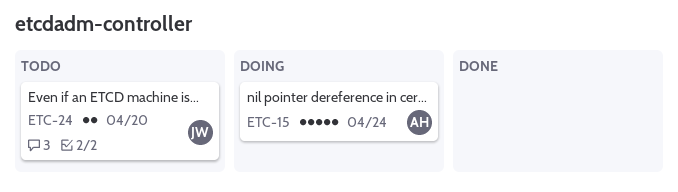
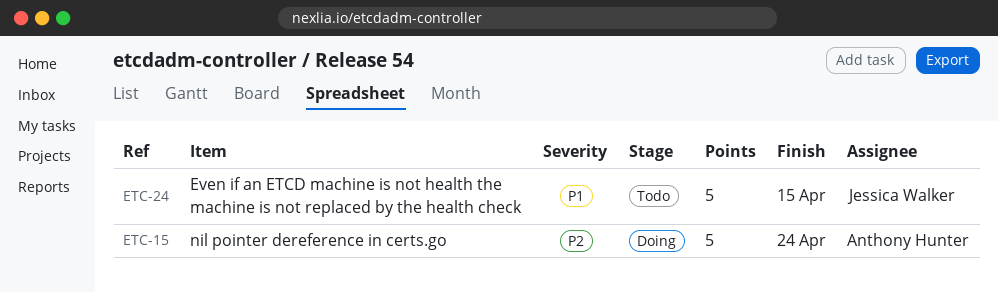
ETC-24, estimate: 2 -> 5
ETC-24, due: Apr 20 -> Apr 15

